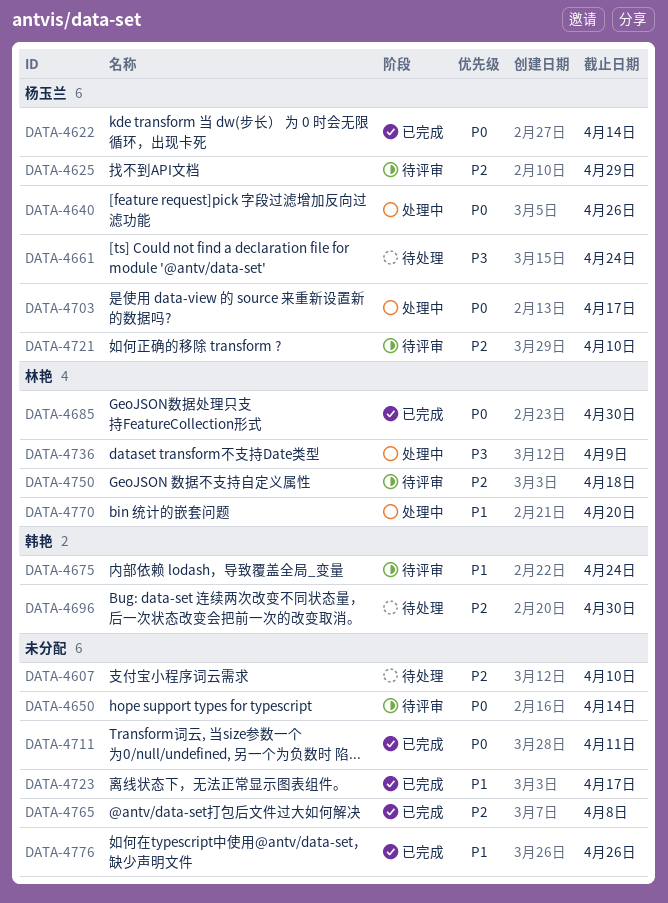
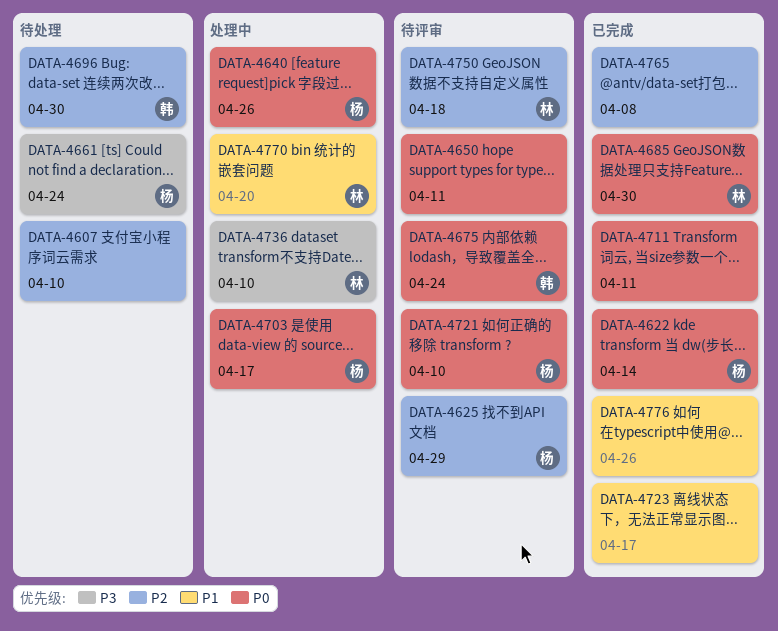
DATA-4650, due: Apr 14 -> Apr 11
DATA-4675, priority: P1 -> P0
DATA-4721, priority: P2 -> P0
DATA-4736, due: Apr 9 -> Apr 10

